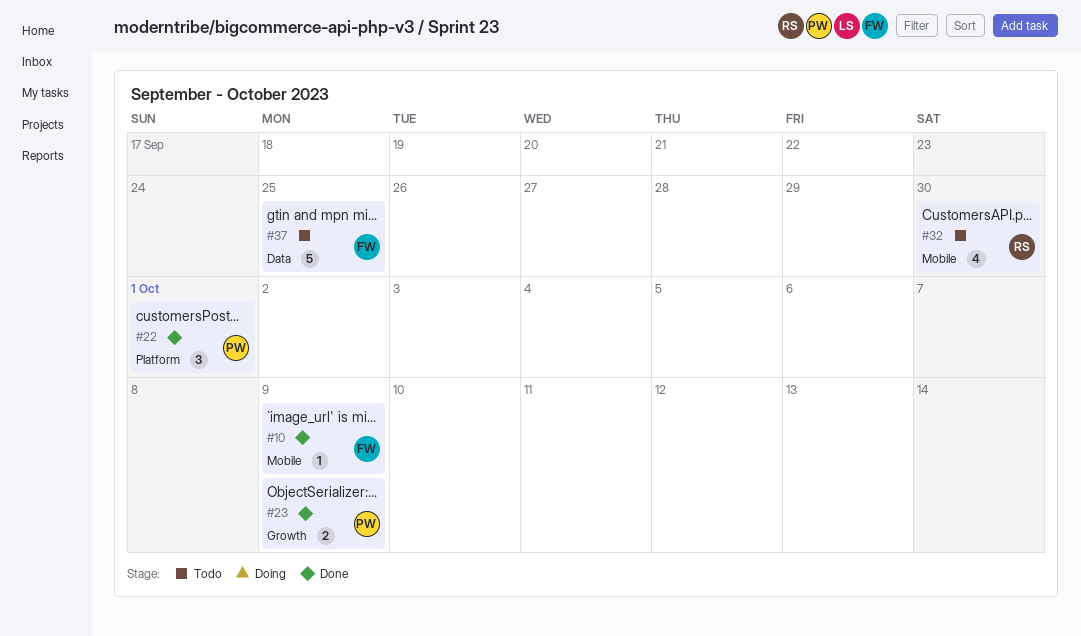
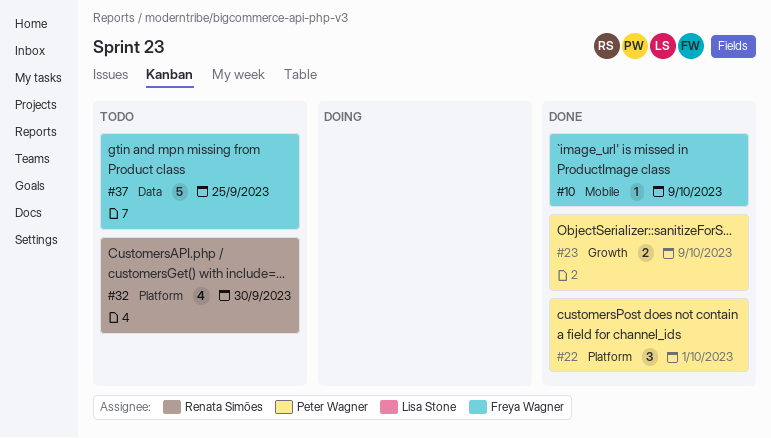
#32, label: Mobile -> Platform

